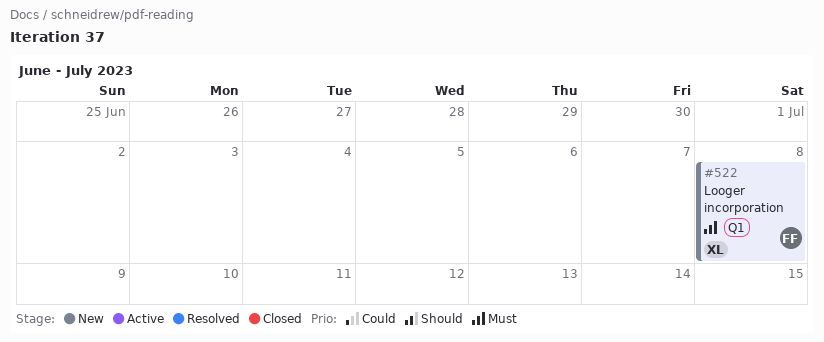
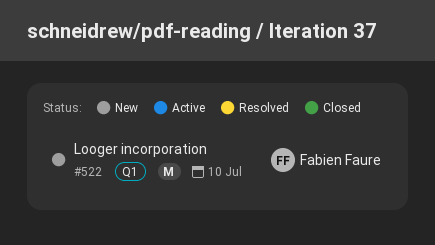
#522, estimate: XL -> M
#522, due: Jul 8 -> Jul 10

